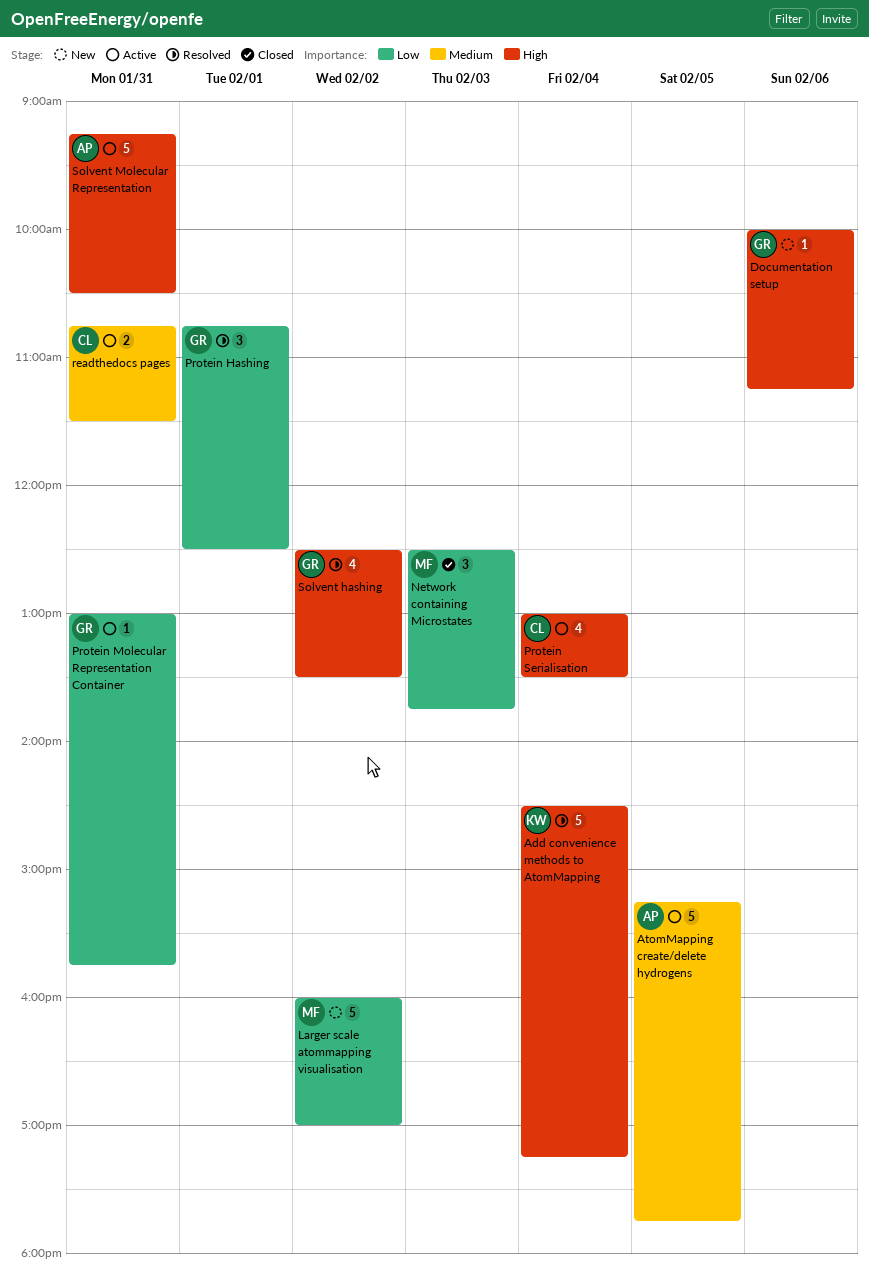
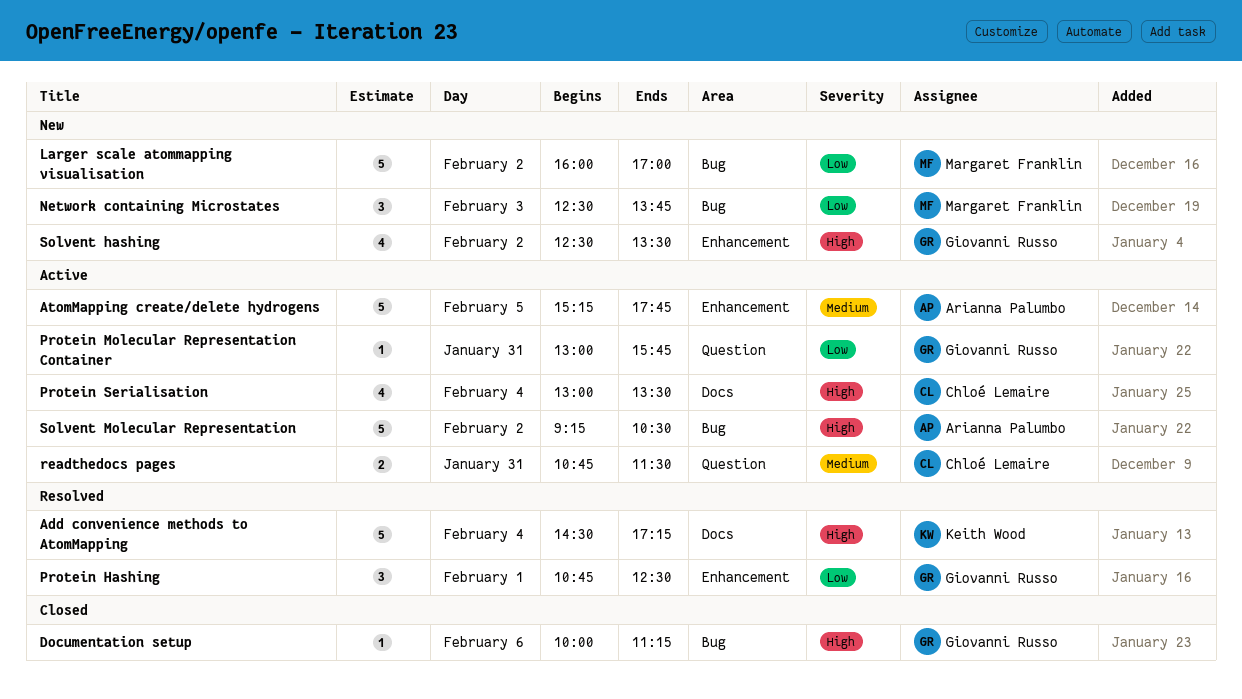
Documentation setup, status: New -> Closed
Network containing Microstates, status: Closed -> New
Solvent hashing, status: Resolved -> New
Solvent Molecular Representation, day: Jan 31 -> Feb 2

